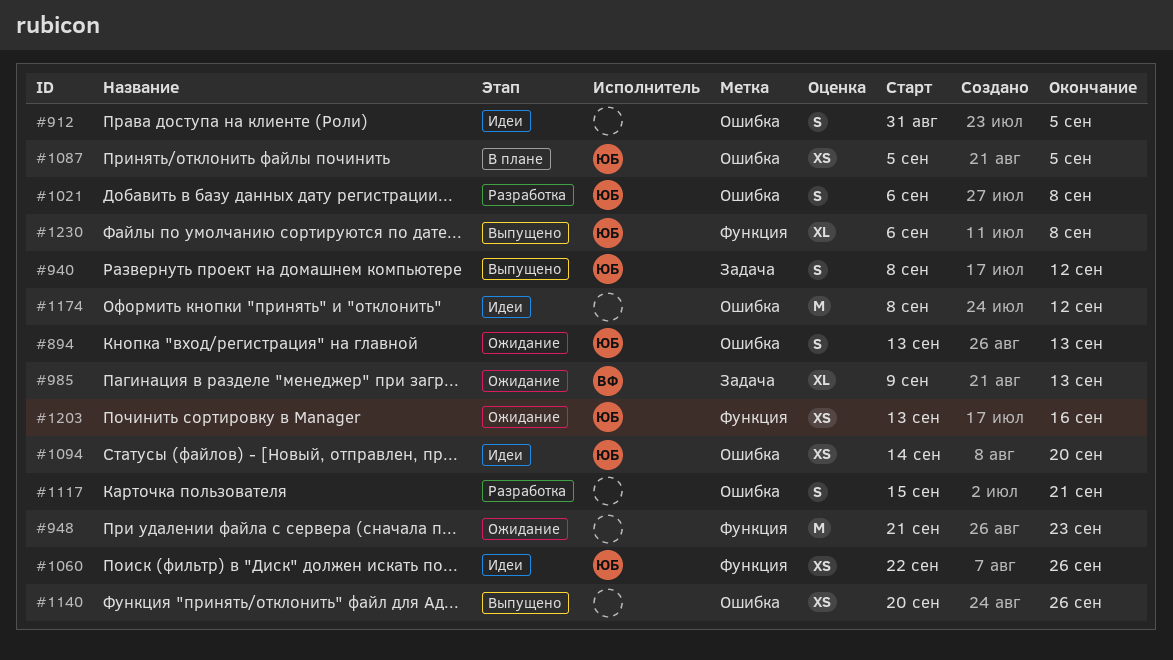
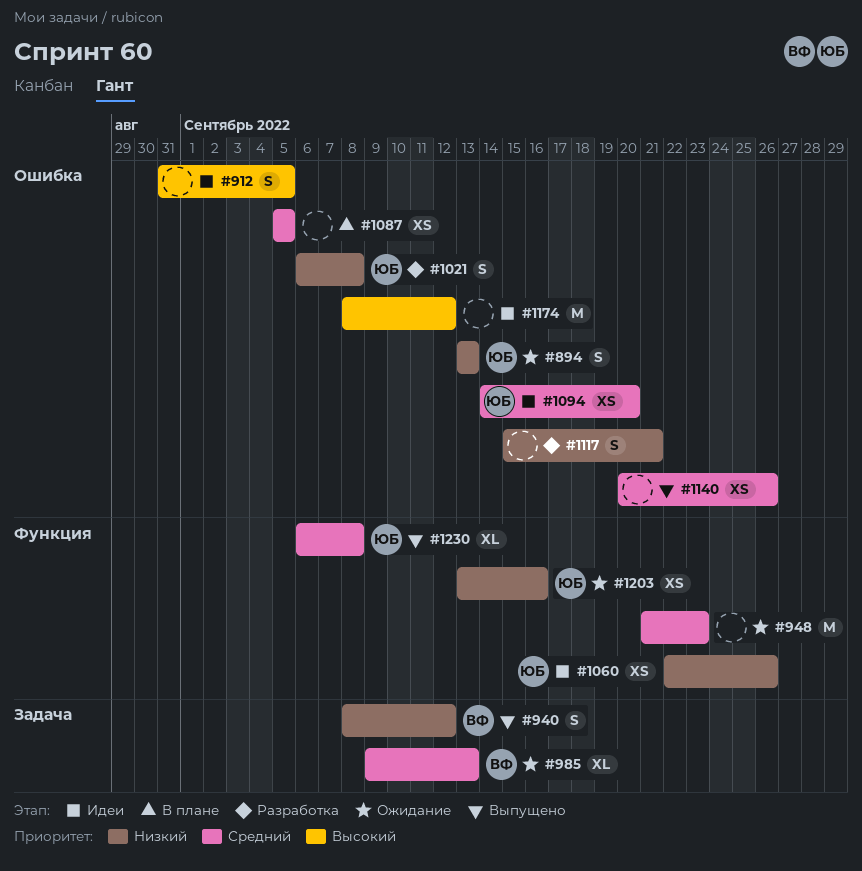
#940, owner: ЮБ -> ВФ
#1087, owner: ЮБ -> none

